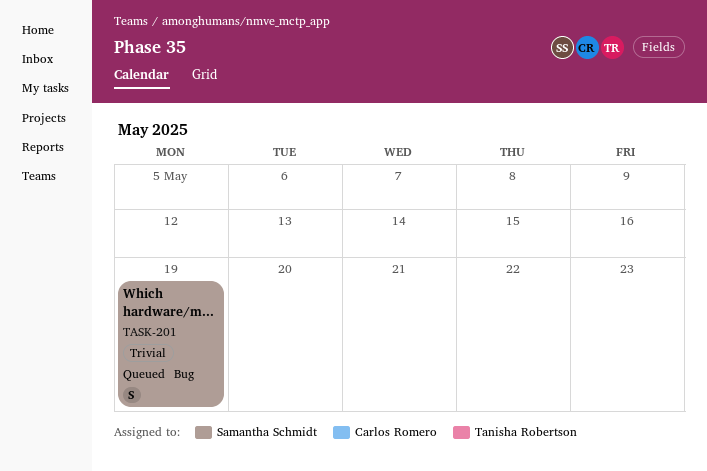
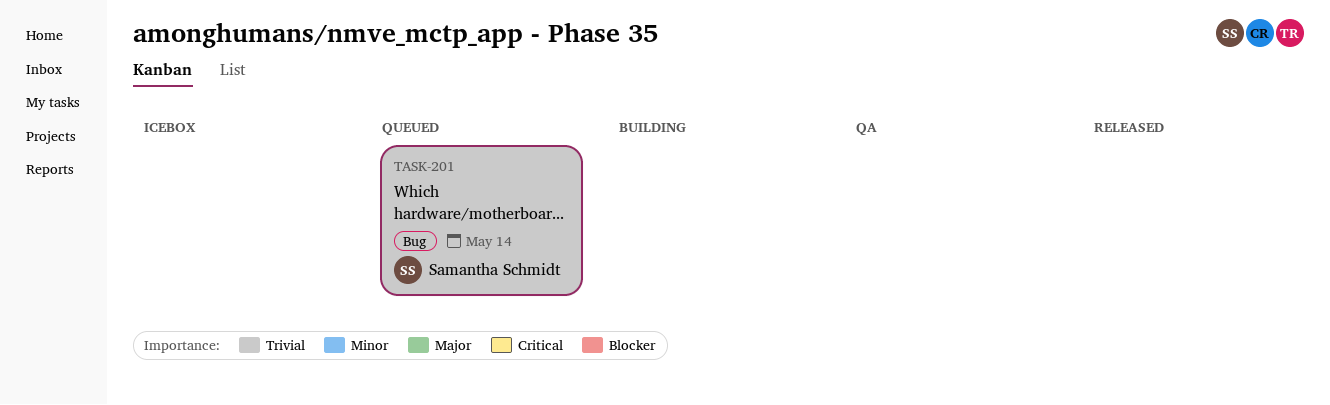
TASK-201, due: May 19 -> May 14

